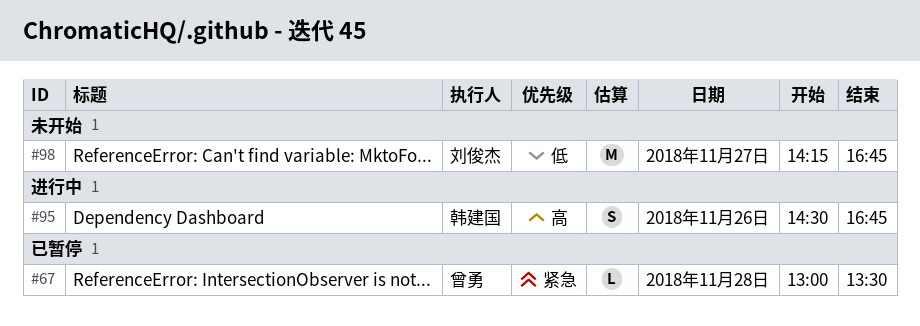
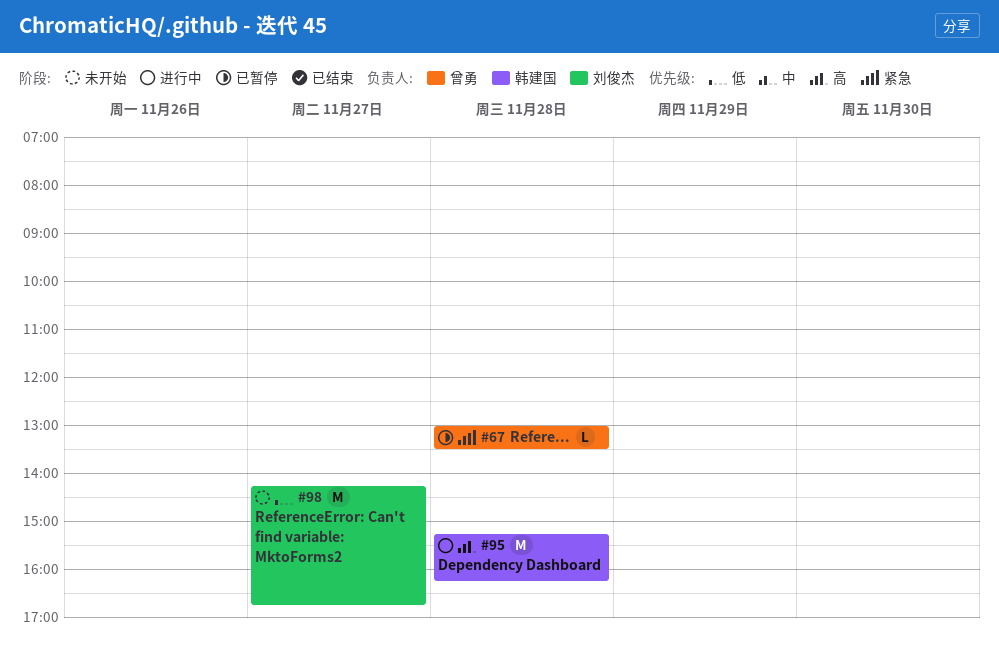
#95, estimate: S -> M
#95, day: Nov 26 -> Nov 28
#95, begins: 14:30 -> 15:15
#95, ends: 16:45 -> 16:15

